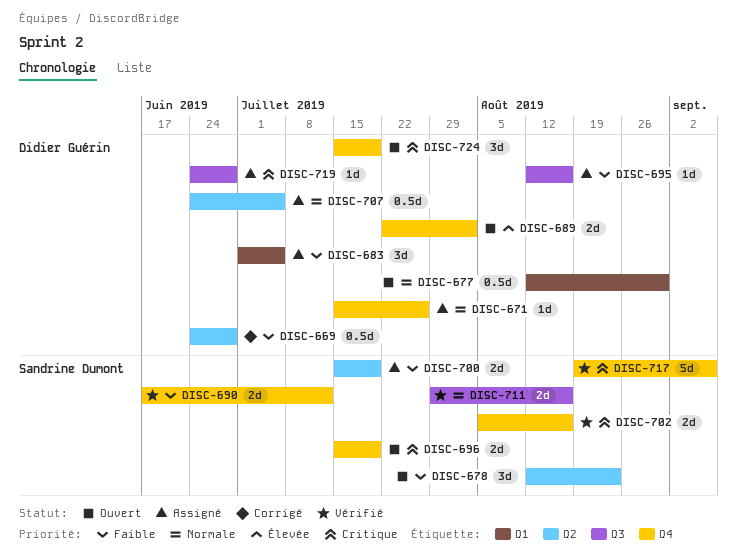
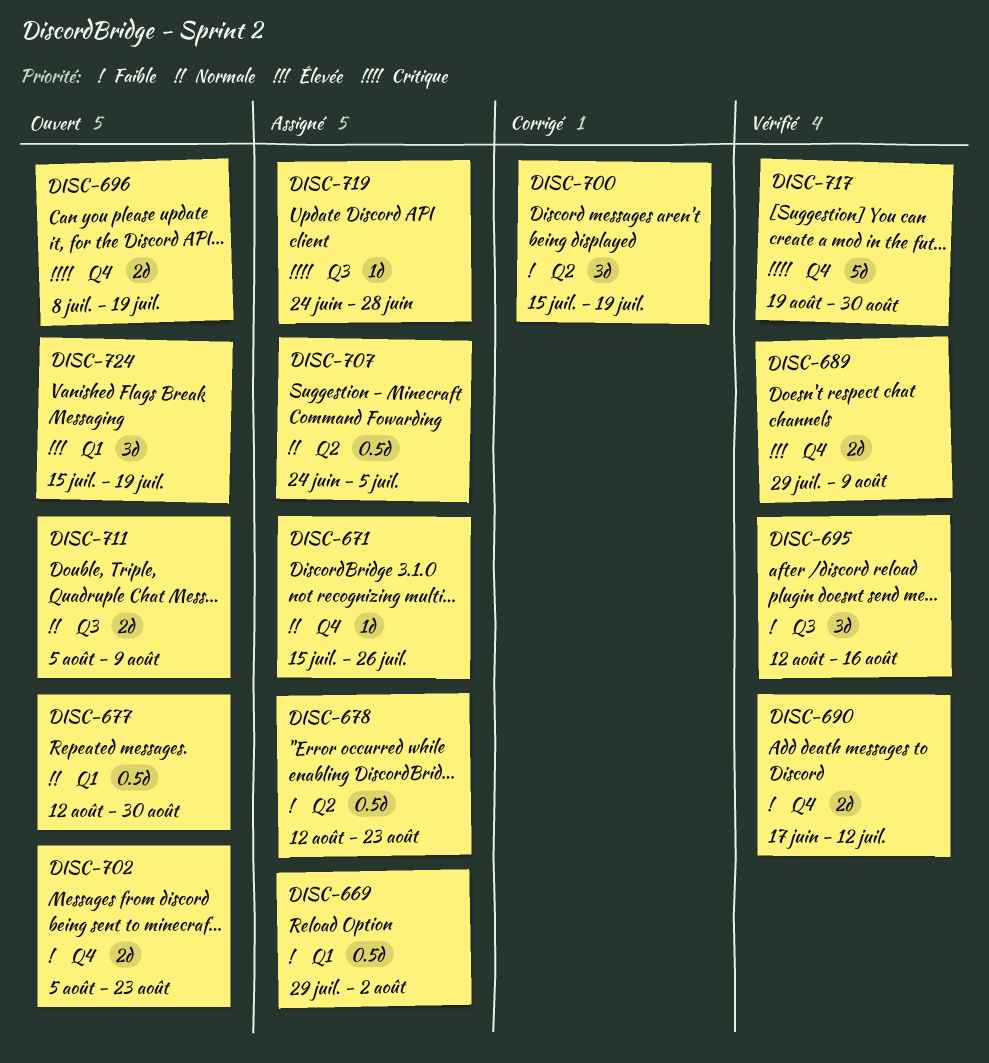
DISC-669, status: Corrigé -> Assigné
DISC-669, label: Q2 -> Q1
DISC-669, start: Jun 24 -> Jul 29
DISC-669, due: Jun 28 -> Aug 2
DISC-678, status: Ouvert -> Assigné
DISC-678, estimate: 3d -> 0.5d
DISC-683: present -> none
DISC-689, status: Ouvert -> Vérifié
DISC-689, start: Jul 22 -> Jul 29
DISC-689, due: Aug 2 -> Aug 9
DISC-695, status: Assigné -> Vérifié
DISC-695, estimate: 1d -> 3d
DISC-696, start: Jul 15 -> Jul 8
DISC-700, status: Assigné -> Corrigé
DISC-700, estimate: 2d -> 3d
DISC-702, status: Vérifié -> Ouvert
DISC-702, priority: Critique -> Faible
DISC-702, due: Aug 16 -> Aug 23
DISC-711, status: Vérifié -> Ouvert
DISC-711, start: Jul 29 -> Aug 5
DISC-711, due: Aug 16 -> Aug 9
DISC-717, due: Sep 6 -> Aug 30
DISC-724, priority: Critique -> Élevée
DISC-724, label: Q4 -> Q1

